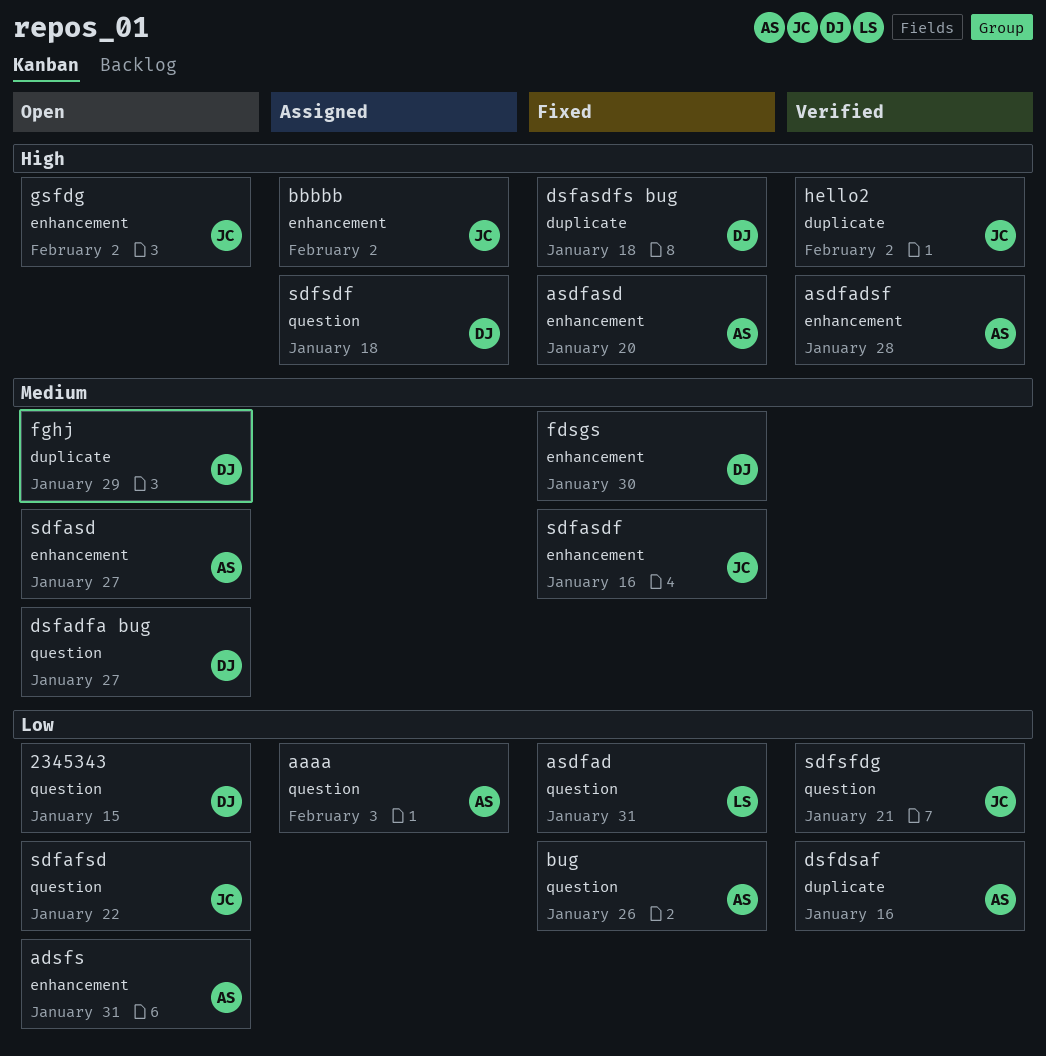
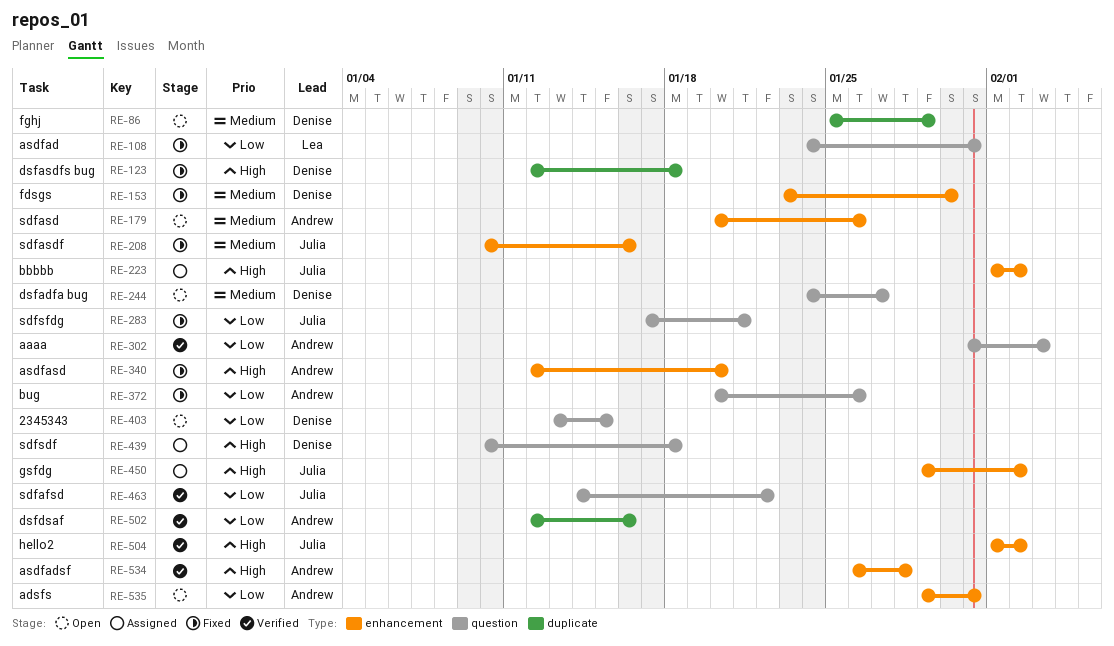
aaaa, status: Assigned -> Verified
gsfdg, status: Open -> Assigned
hello2, label: duplicate -> enhancement
sdfafsd, status: Open -> Verified
sdfasd, due: Jan 27 -> Jan 26
sdfsfdg, status: Verified -> Fixed

